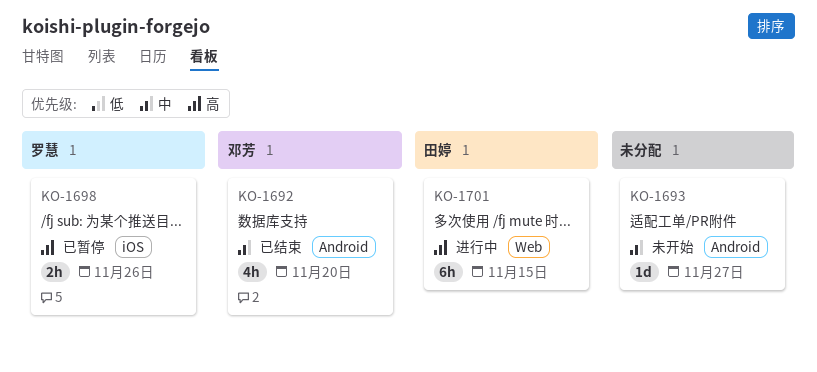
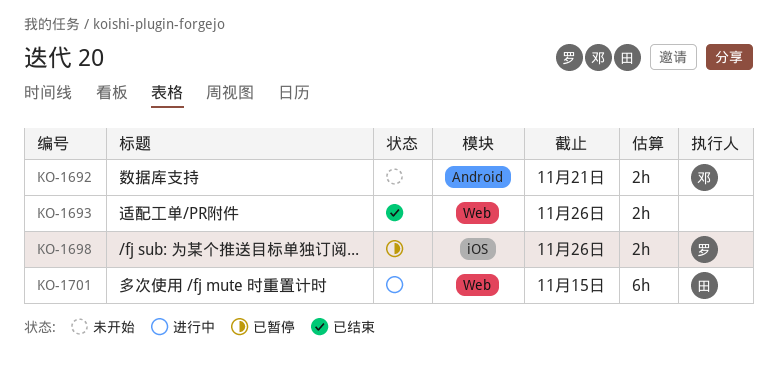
KO-1692, status: 已结束 -> 未开始
KO-1692, estimate: 4h -> 2h
KO-1692, due: Nov 20 -> Nov 21
KO-1693, status: 未开始 -> 已结束
KO-1693, label: Android -> Web
KO-1693, estimate: 1d -> 2h
KO-1693, due: Nov 27 -> Nov 26

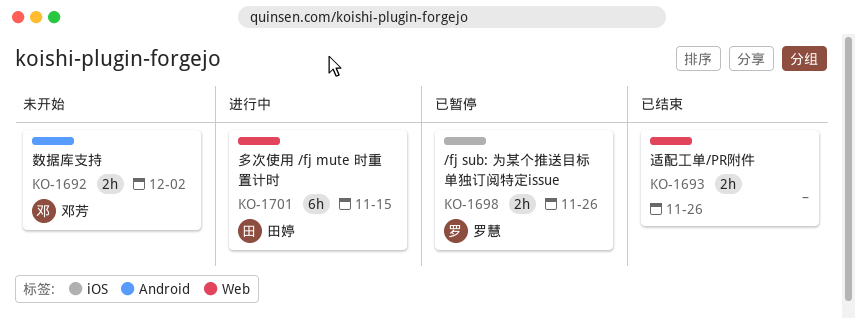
KO-1692, due: Nov 21 -> Dec 2

